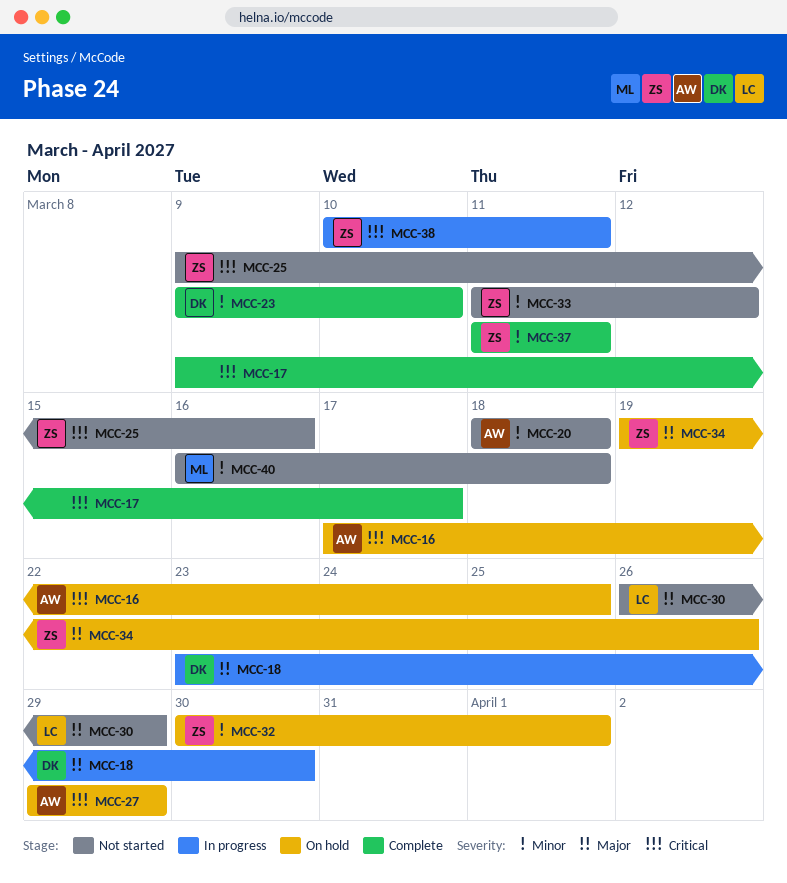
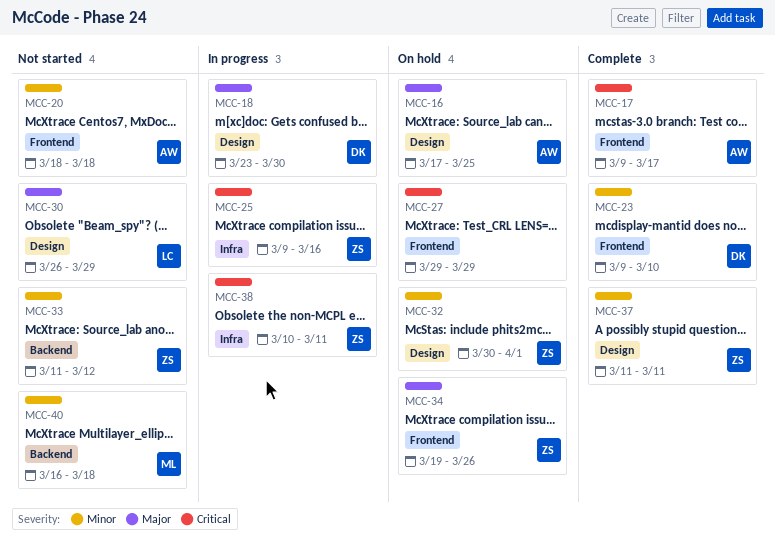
MCC-16, priority: Critical -> Major
MCC-17, owner: none -> AW
MCC-25, status: Not started -> In progress
MCC-27, owner: AW -> none

